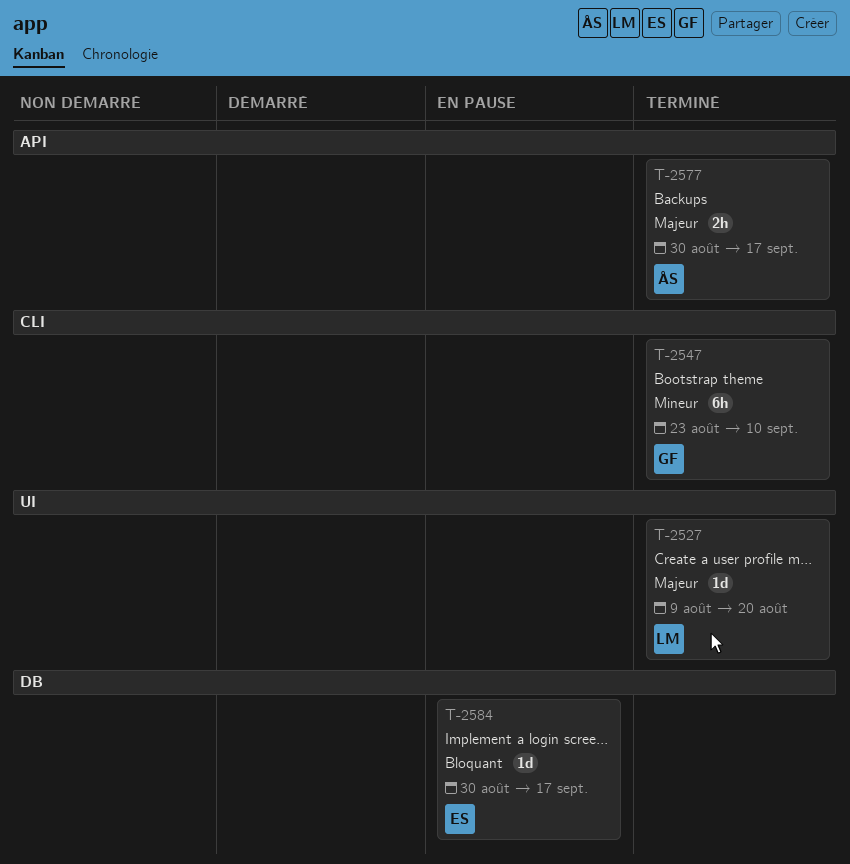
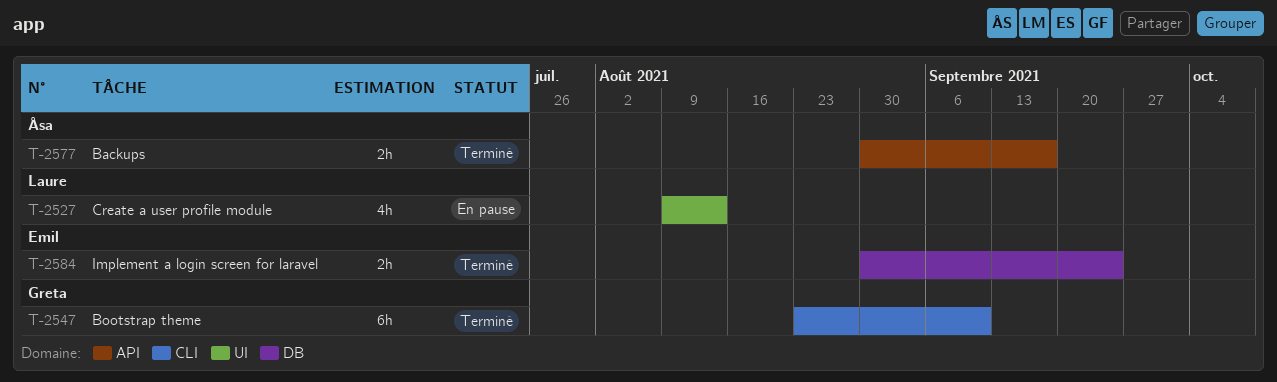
T-2527, status: Terminé -> En pause
T-2527, estimate: 1d -> 4h
T-2527, due: Aug 20 -> Aug 13
T-2584, status: En pause -> Terminé
T-2584, estimate: 1d -> 2h
T-2584, due: Sep 17 -> Sep 24

